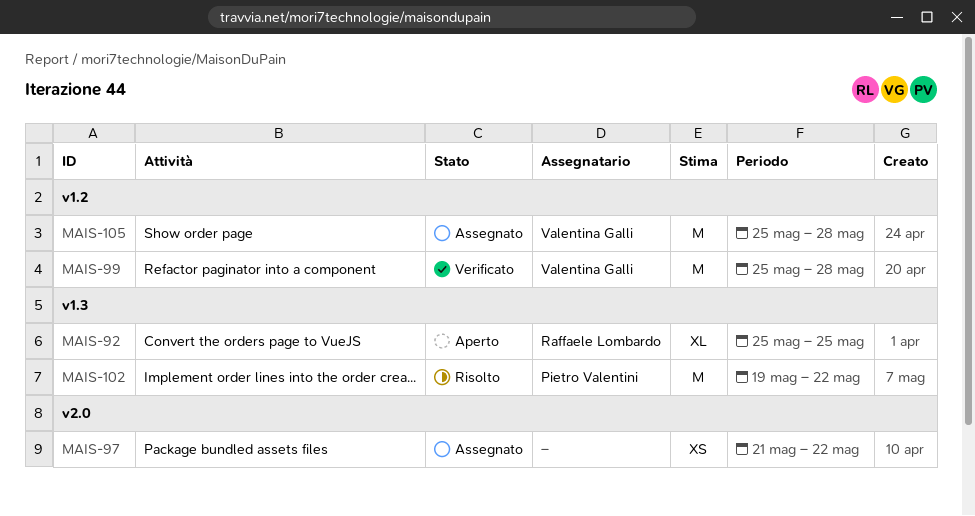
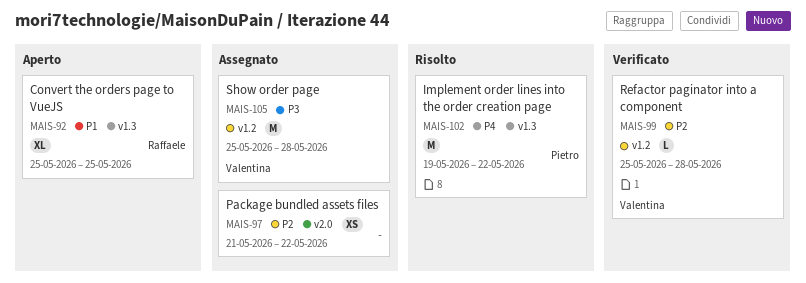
MAIS-99, estimate: M -> L

